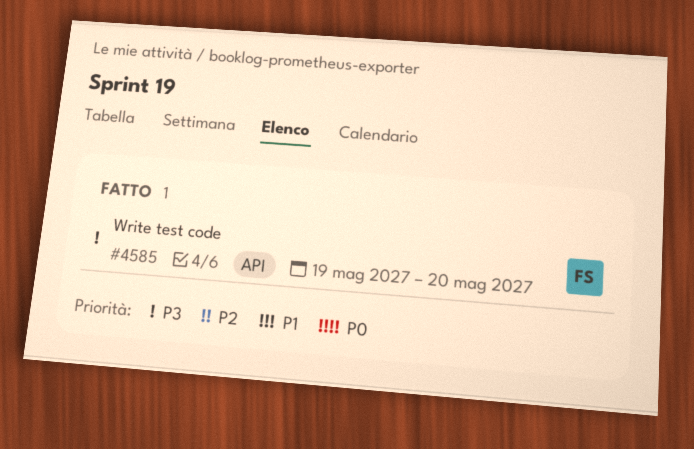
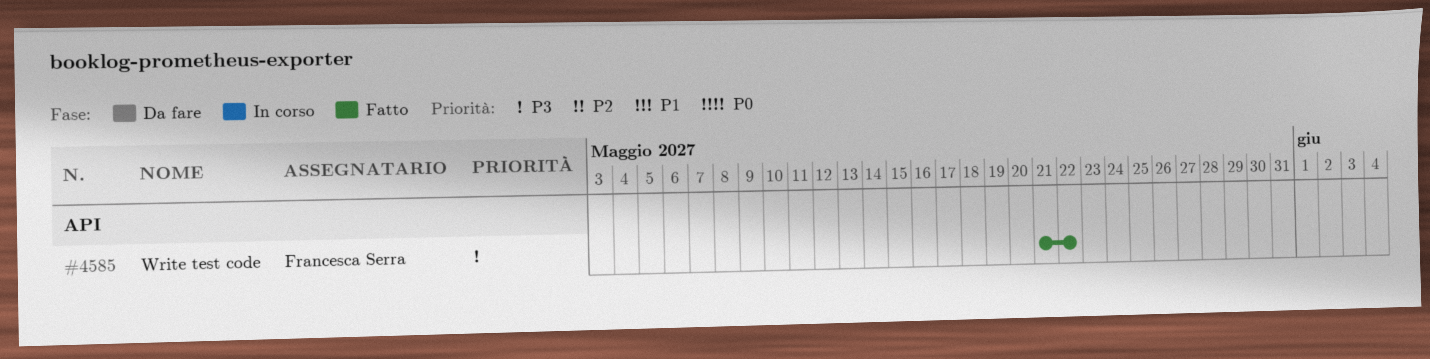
#4585, start: May 19 -> May 21
#4585, due: May 20 -> May 22

